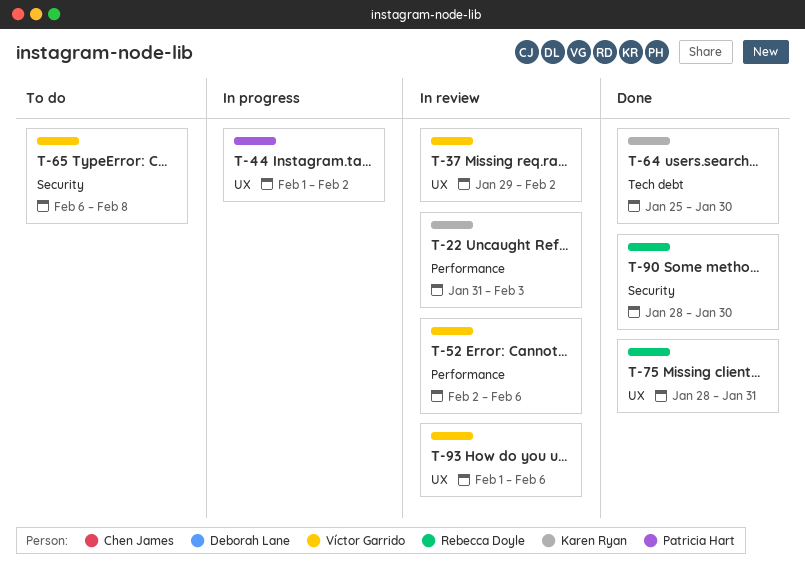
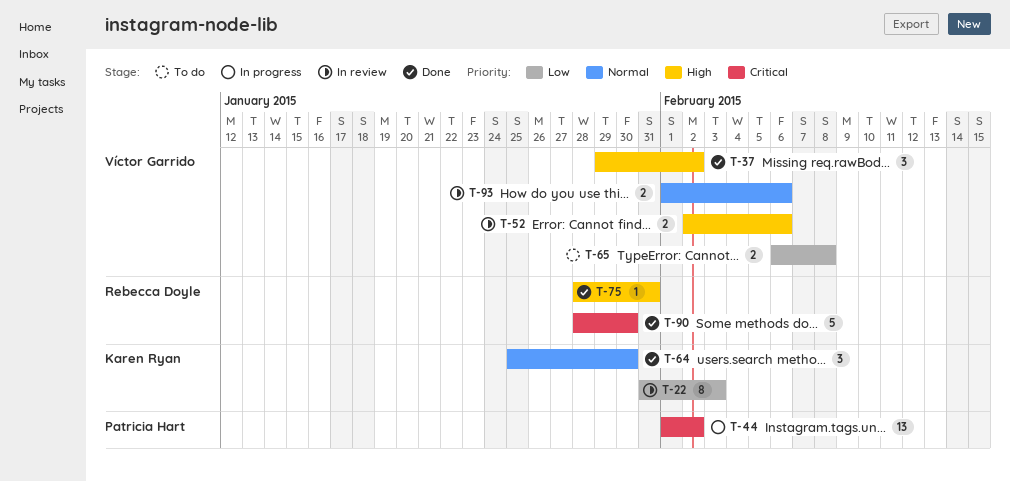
T-37, status: In review -> Done

